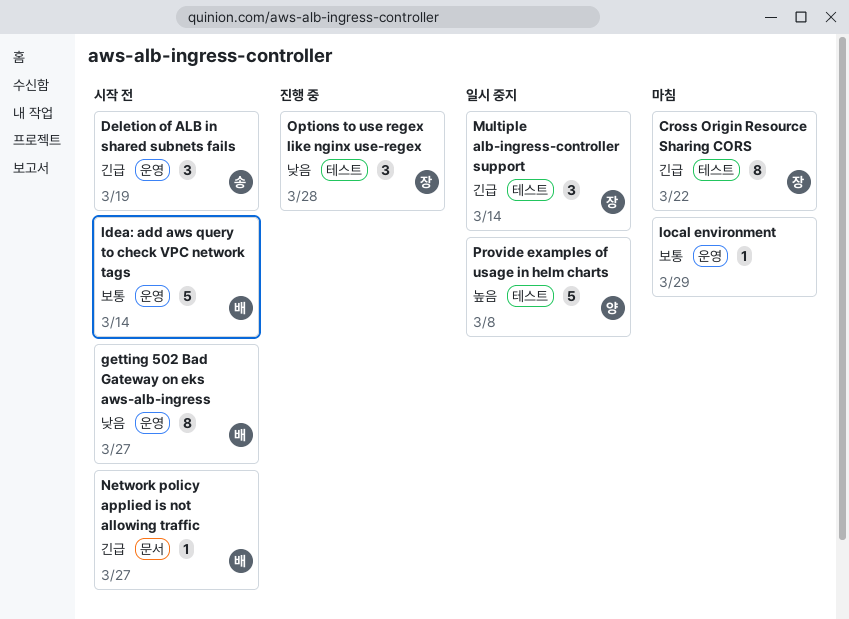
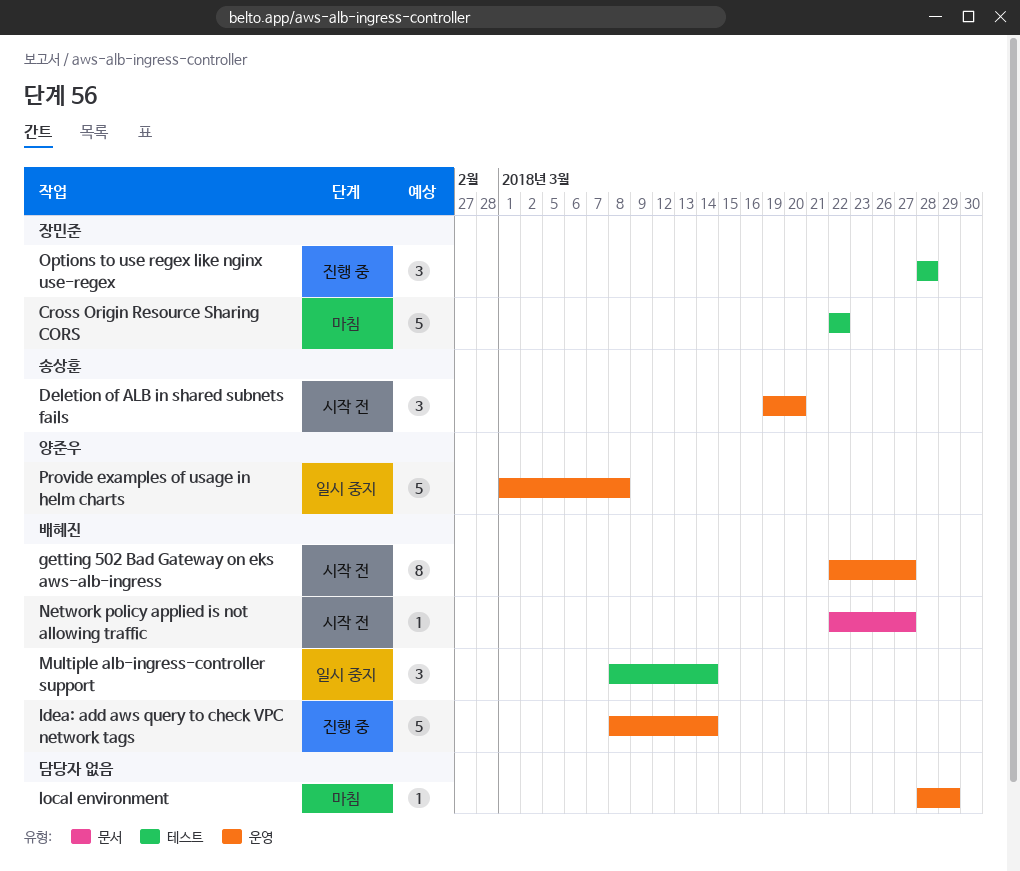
Cross Origin Resource Sharing CORS, estimate: 8 -> 5
Deletion of ALB in shared subnets fails, due: Mar 19 -> Mar 20
Idea: add aws query to check VPC network tags, status: 시작 전 -> 진행 중
Multiple alb-ingress-controller support, owner: 장민준 -> 배혜진
Provide examples of usage in helm charts, label: 테스트 -> 운영

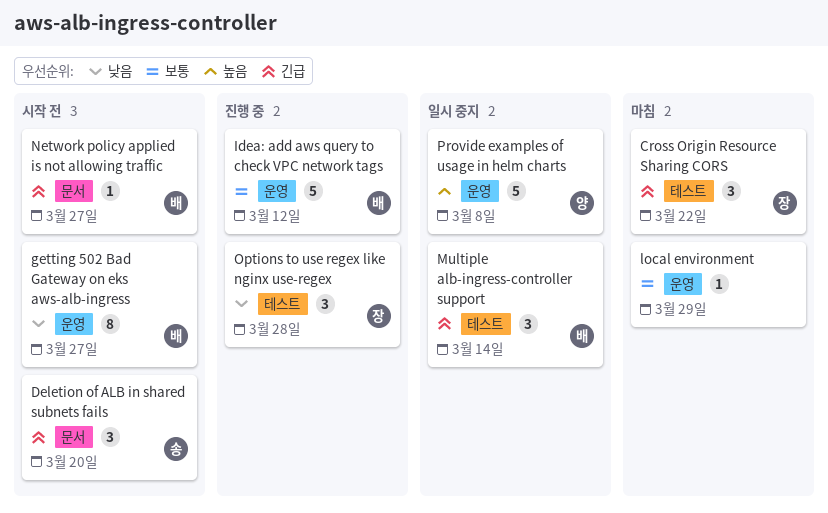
Cross Origin Resource Sharing CORS, estimate: 5 -> 3
Deletion of ALB in shared subnets fails, label: 운영 -> 문서
Idea: add aws query to check VPC network tags, due: Mar 14 -> Mar 12

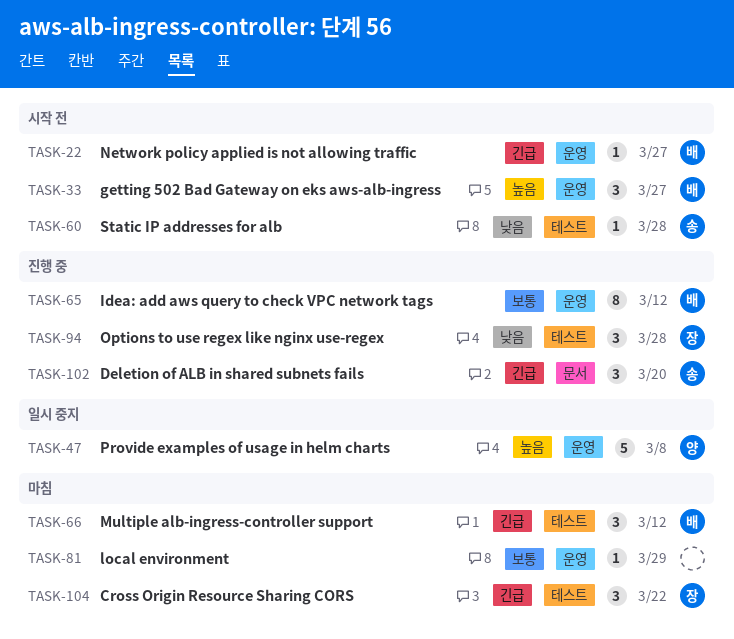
Deletion of ALB in shared subnets fails, status: 시작 전 -> 진행 중
getting 502 Bad Gateway on eks aws-alb-ingress, priority: 낮음 -> 높음
getting 502 Bad Gateway on eks aws-alb-ingress, estimate: 8 -> 3
Idea: add aws query to check VPC network tags, estimate: 5 -> 8
Multiple alb-ingress-controller support, status: 일시 중지 -> 마침
Multiple alb-ingress-controller support, due: Mar 14 -> Mar 12
Network policy applied is not allowing traffic, label: 문서 -> 운영
Static IP addresses for alb: none -> present

